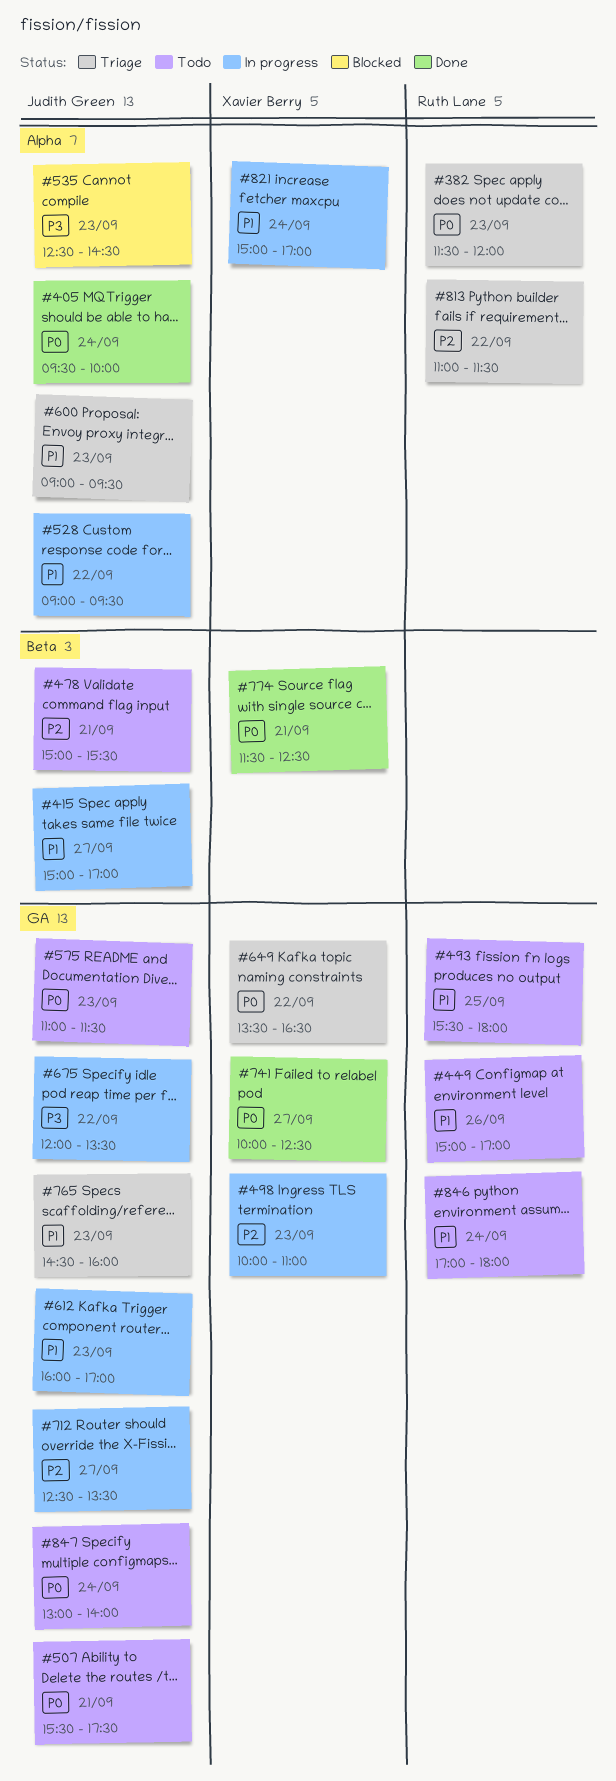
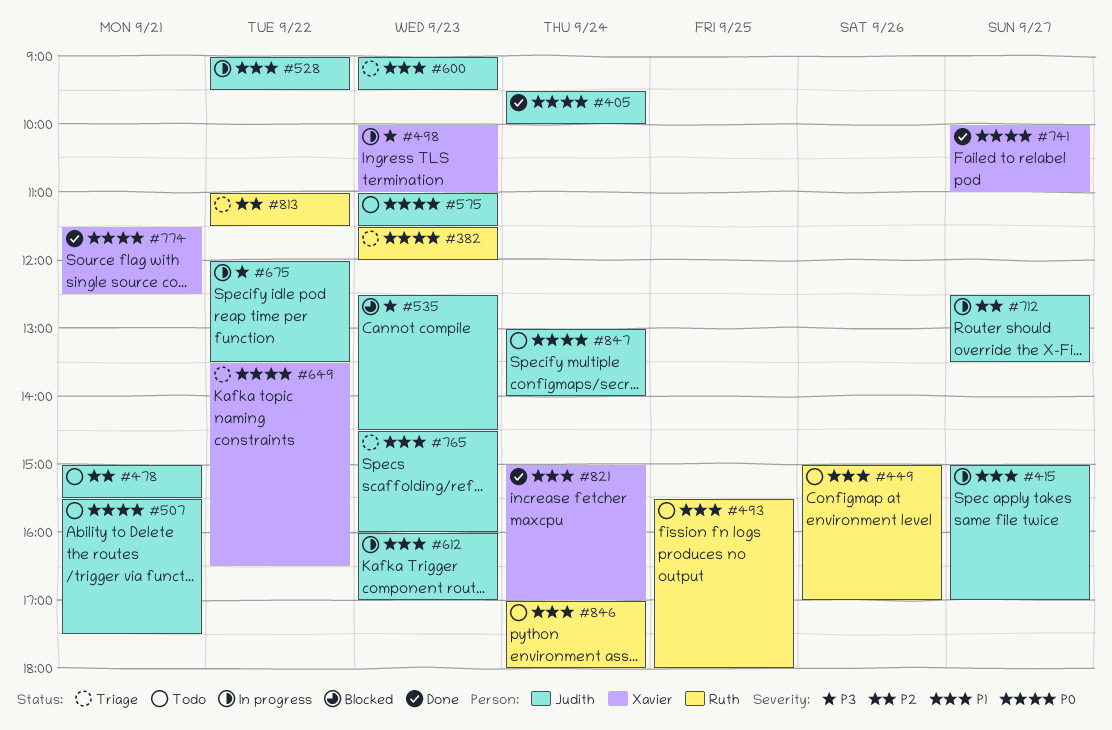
#498, priority: P2 -> P3
#741, ends: 12:30 -> 11:00
#821, status: In progress -> Done

